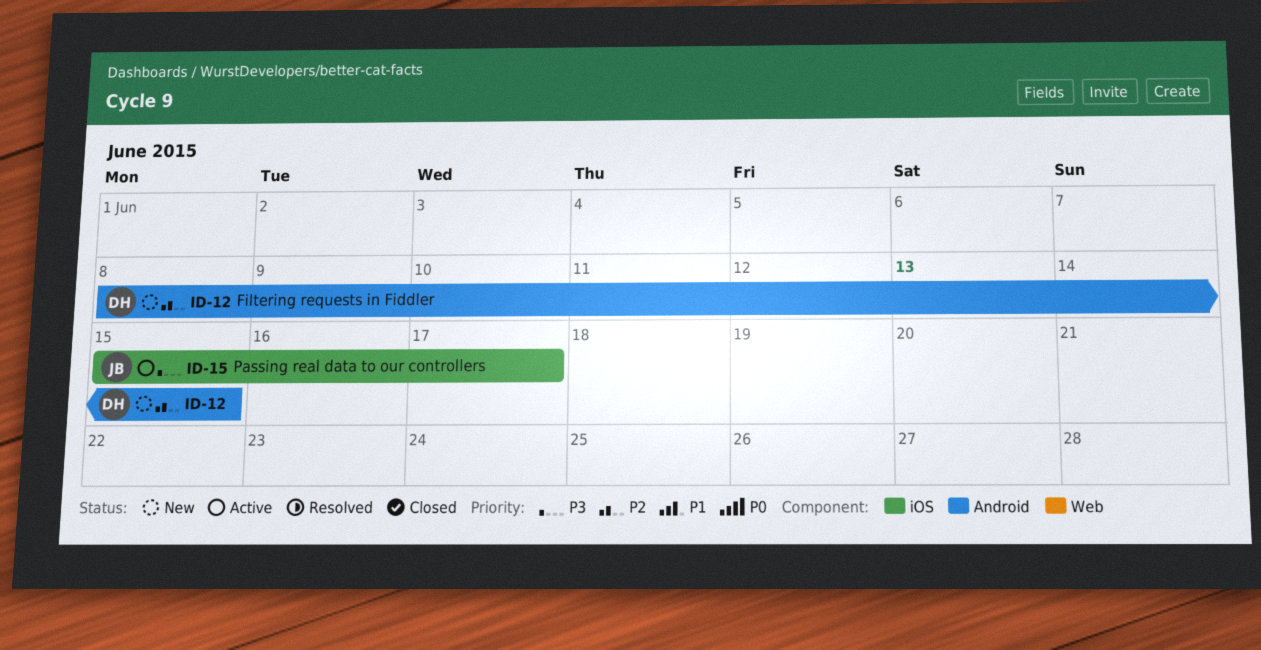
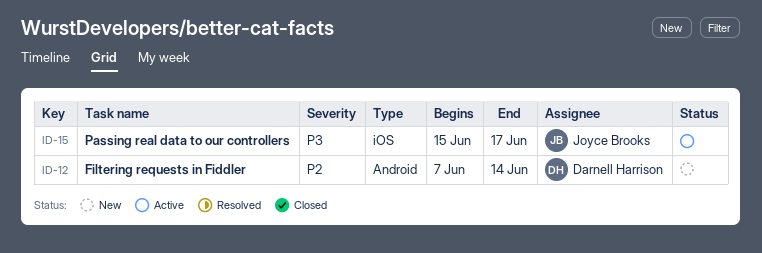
ID-12, start: Jun 8 -> Jun 7
ID-12, due: Jun 15 -> Jun 14

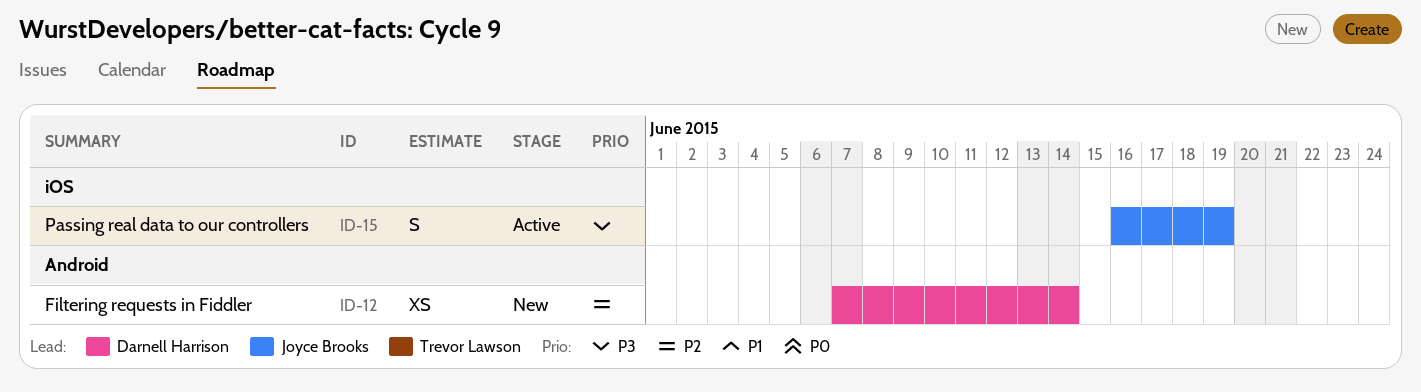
ID-15, start: Jun 15 -> Jun 16
ID-15, due: Jun 17 -> Jun 19

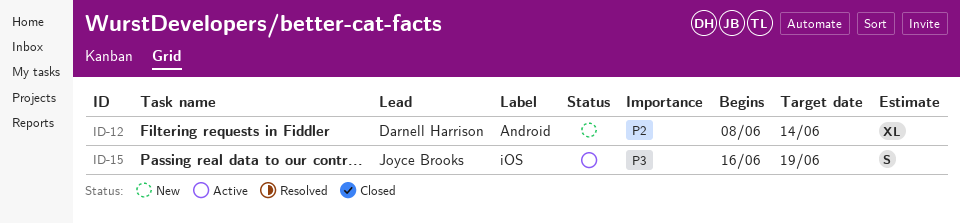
ID-12, estimate: XS -> XL
ID-12, start: Jun 7 -> Jun 8

